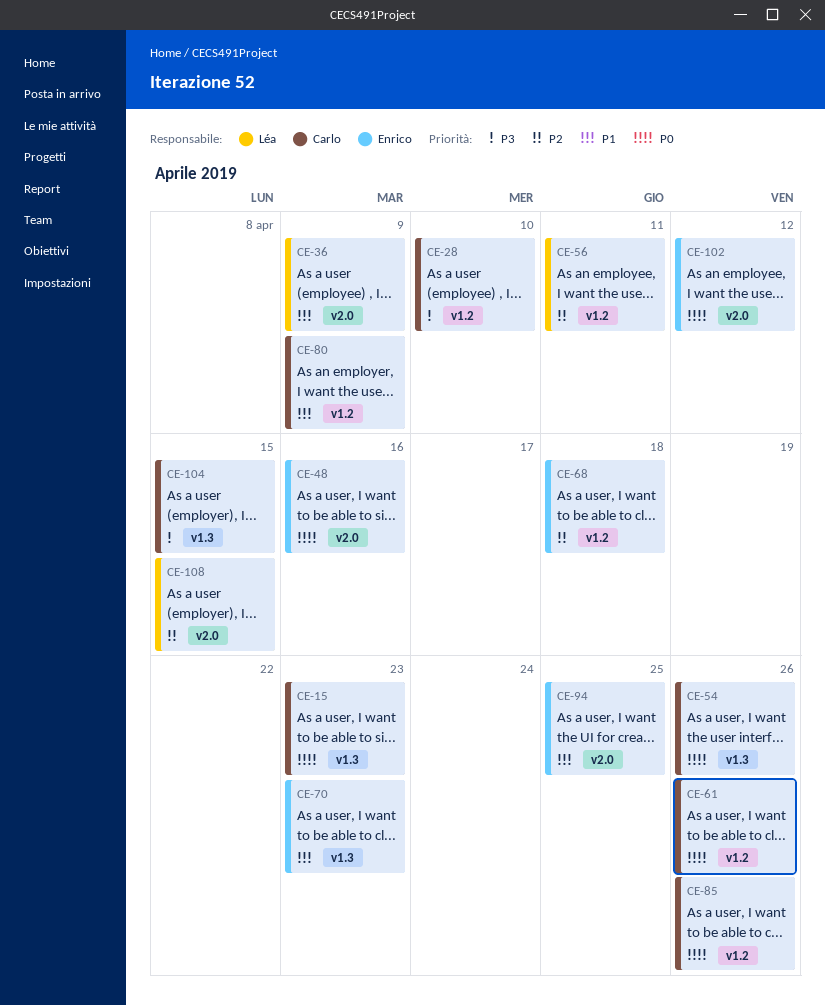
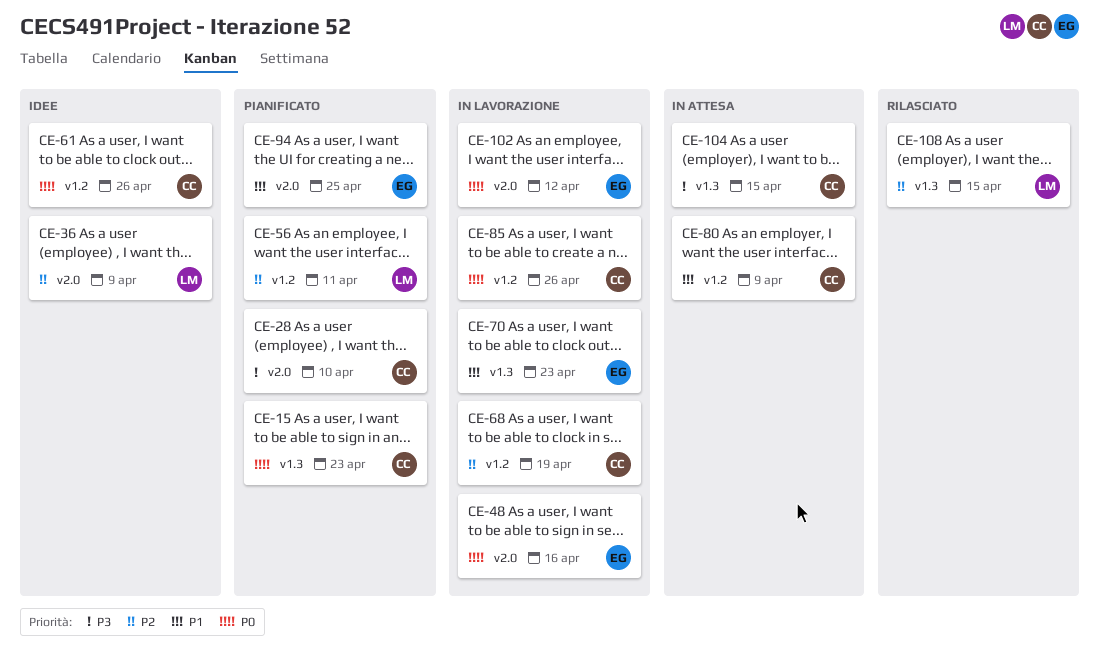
CE-28, label: v1.2 -> v2.0
CE-36, priority: P1 -> P2
CE-54: present -> none
CE-68, owner: Enrico -> Carlo
CE-68, due: Apr 18 -> Apr 19
CE-108, label: v2.0 -> v1.3

